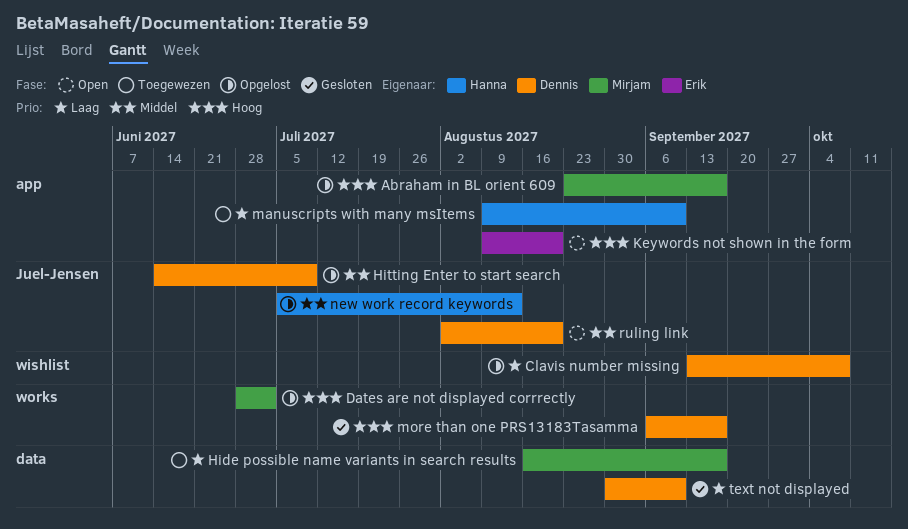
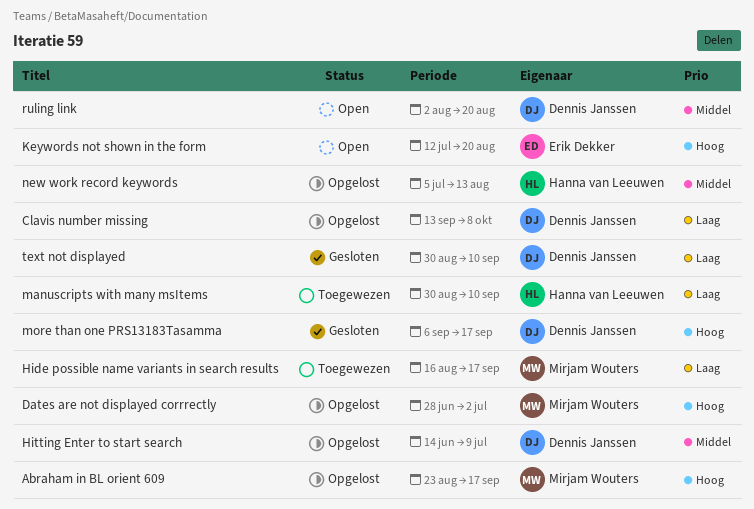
Keywords not shown in the form, start: Aug 9 -> Jul 12
manuscripts with many msItems, start: Aug 9 -> Aug 30

